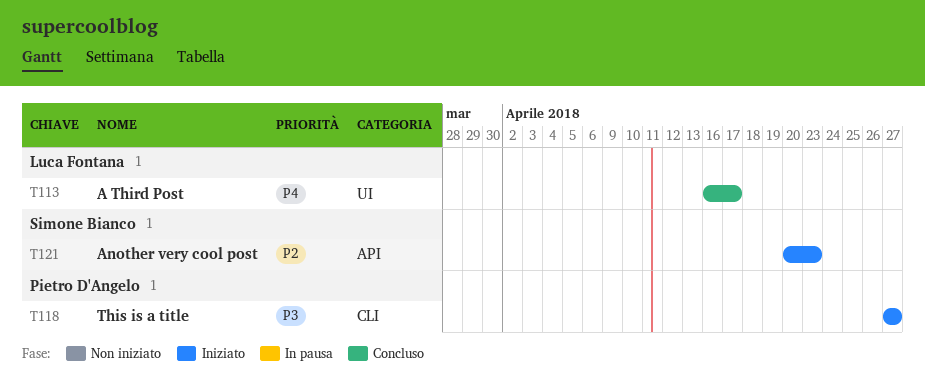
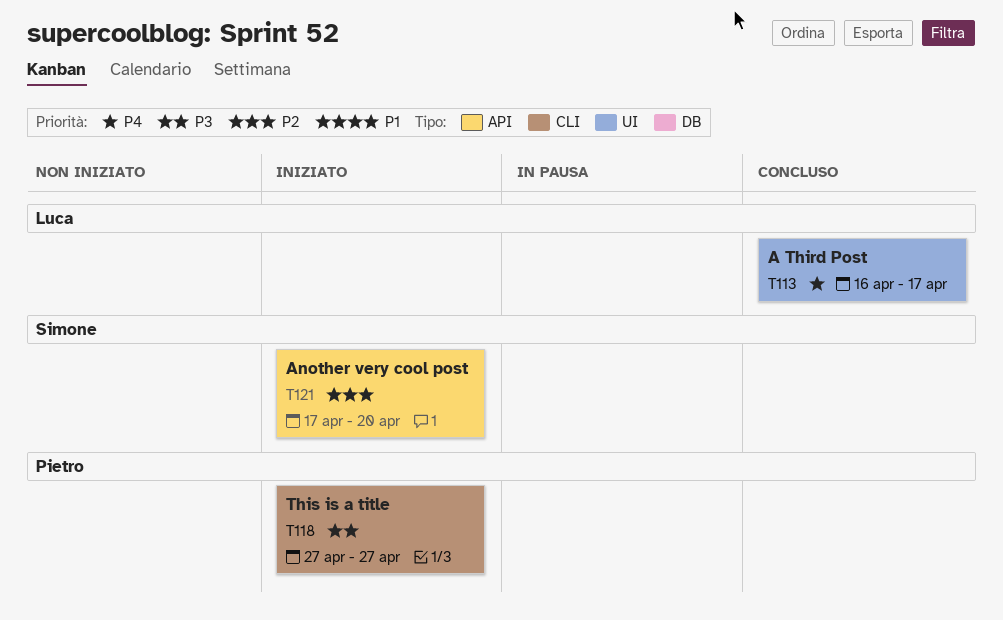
T121, start: Apr 20 -> Apr 17
T121, due: Apr 23 -> Apr 20

